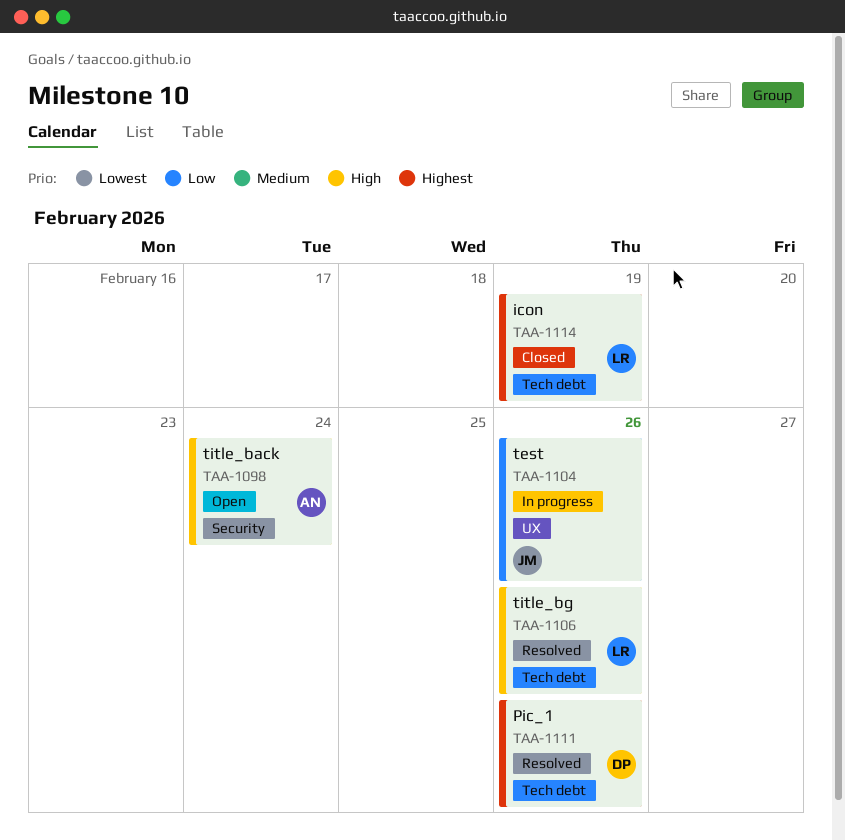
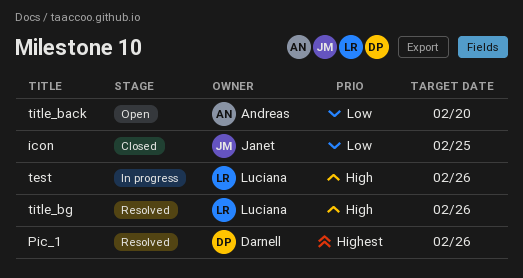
icon, owner: Luciana -> Janet
icon, priority: Highest -> Low
icon, due: Feb 19 -> Feb 25
test, owner: Janet -> Luciana
test, priority: Low -> High
title_back, priority: High -> Low
title_back, due: Feb 24 -> Feb 20

